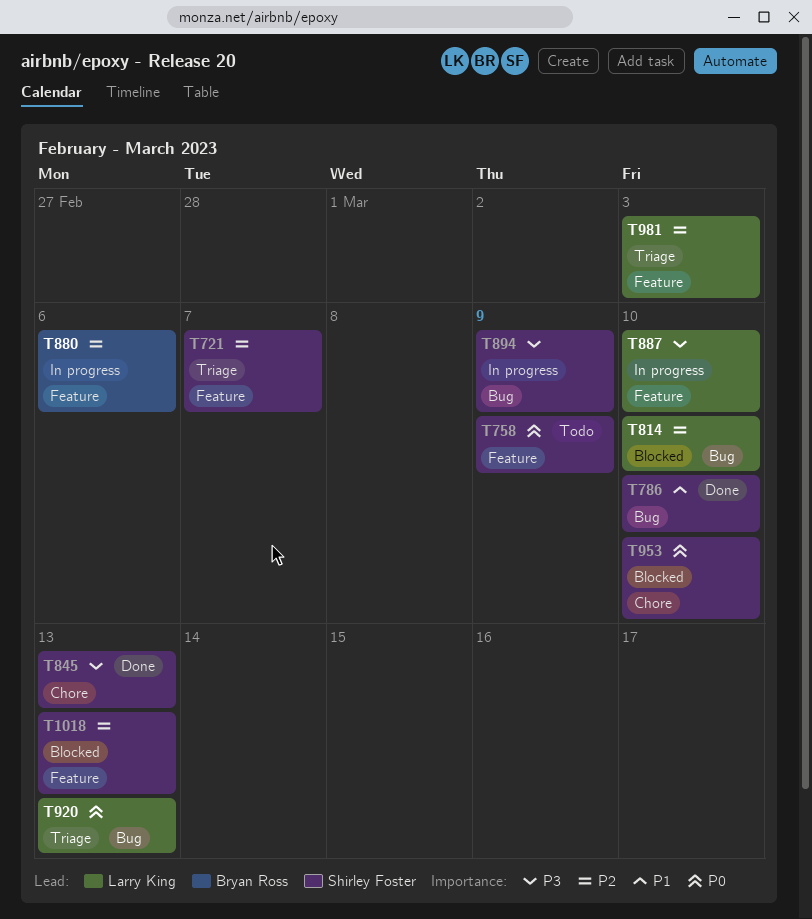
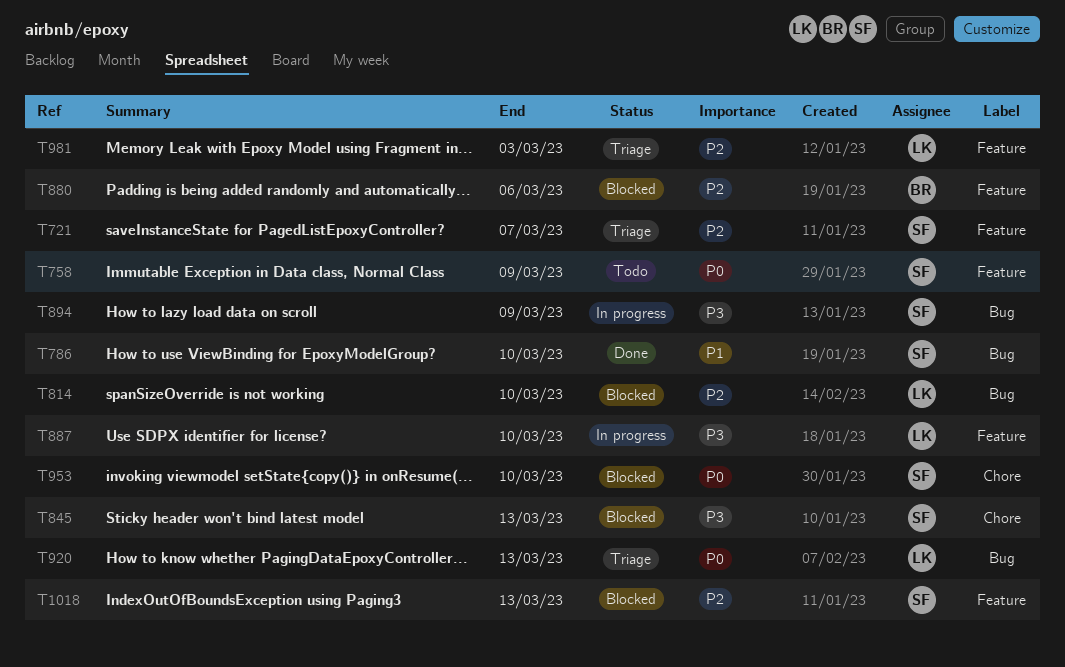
T845, status: Done -> Blocked
T880, status: In progress -> Blocked

